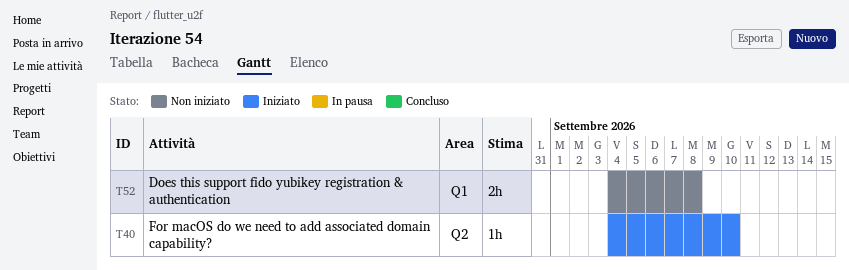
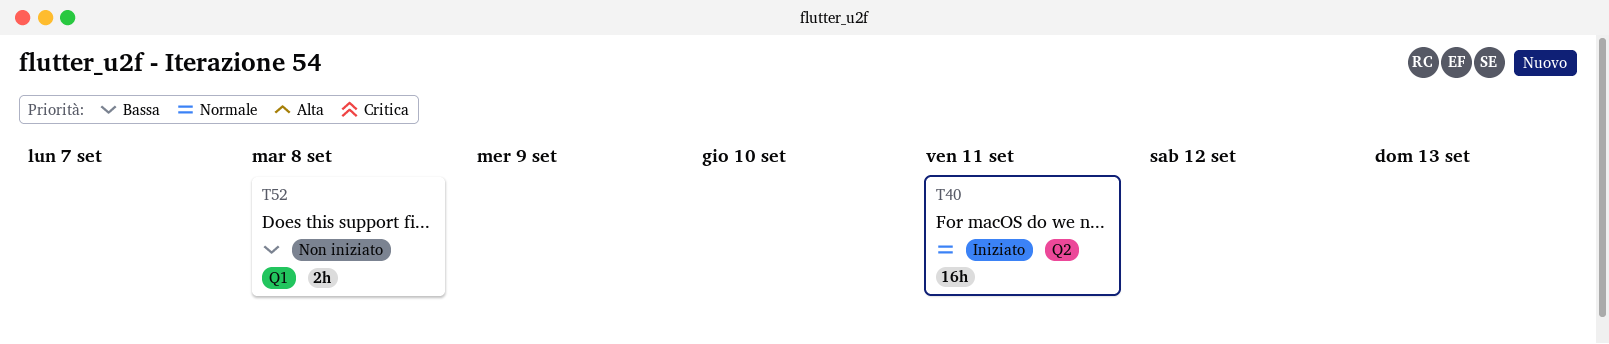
T40, estimate: 1h -> 16h
T40, due: Sep 10 -> Sep 11

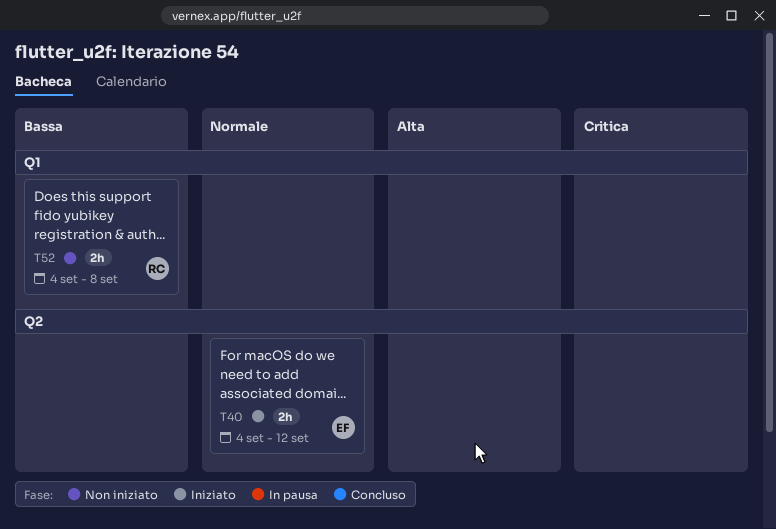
T40, estimate: 16h -> 2h
T40, due: Sep 11 -> Sep 12

